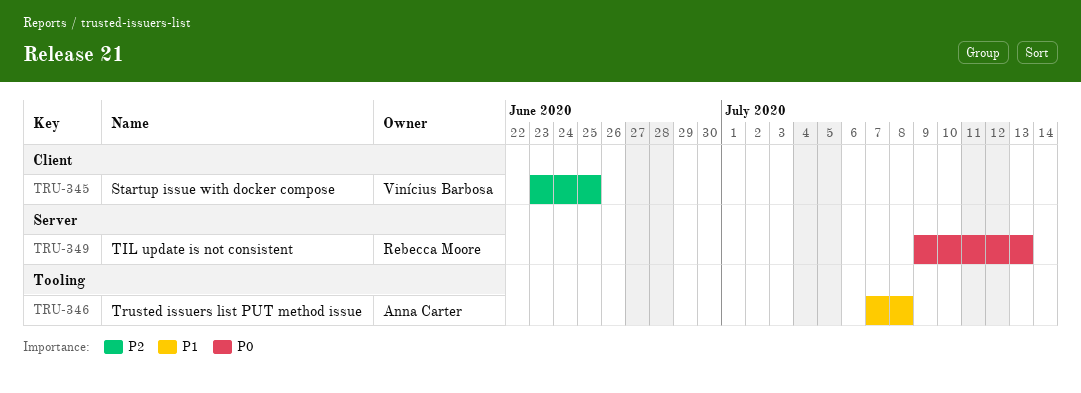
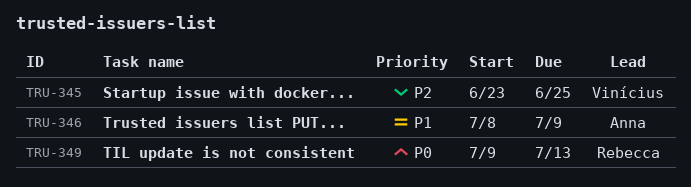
TRU-346, start: Jul 7 -> Jul 8
TRU-346, due: Jul 8 -> Jul 9

